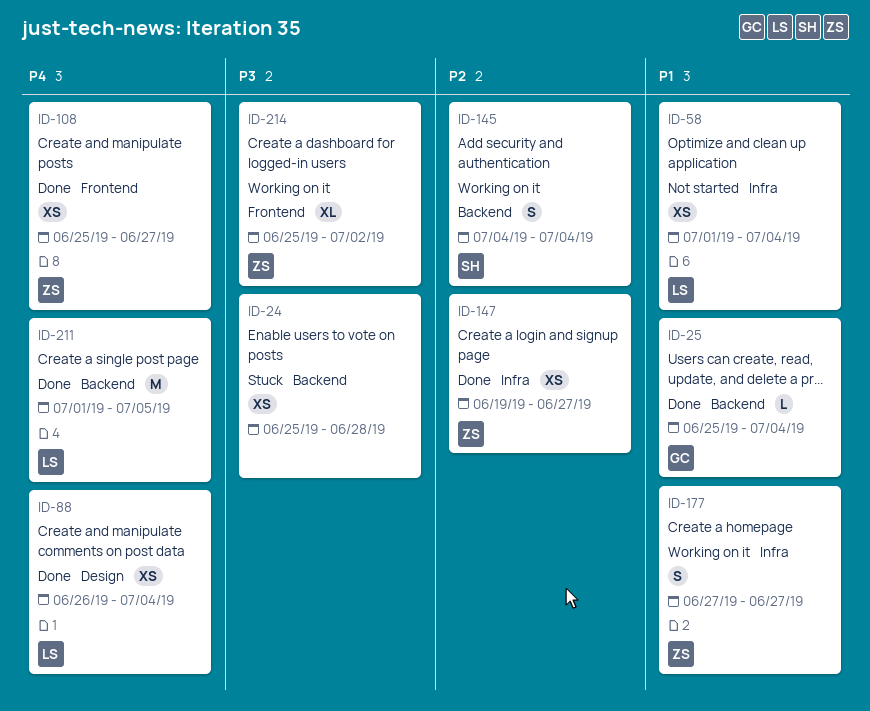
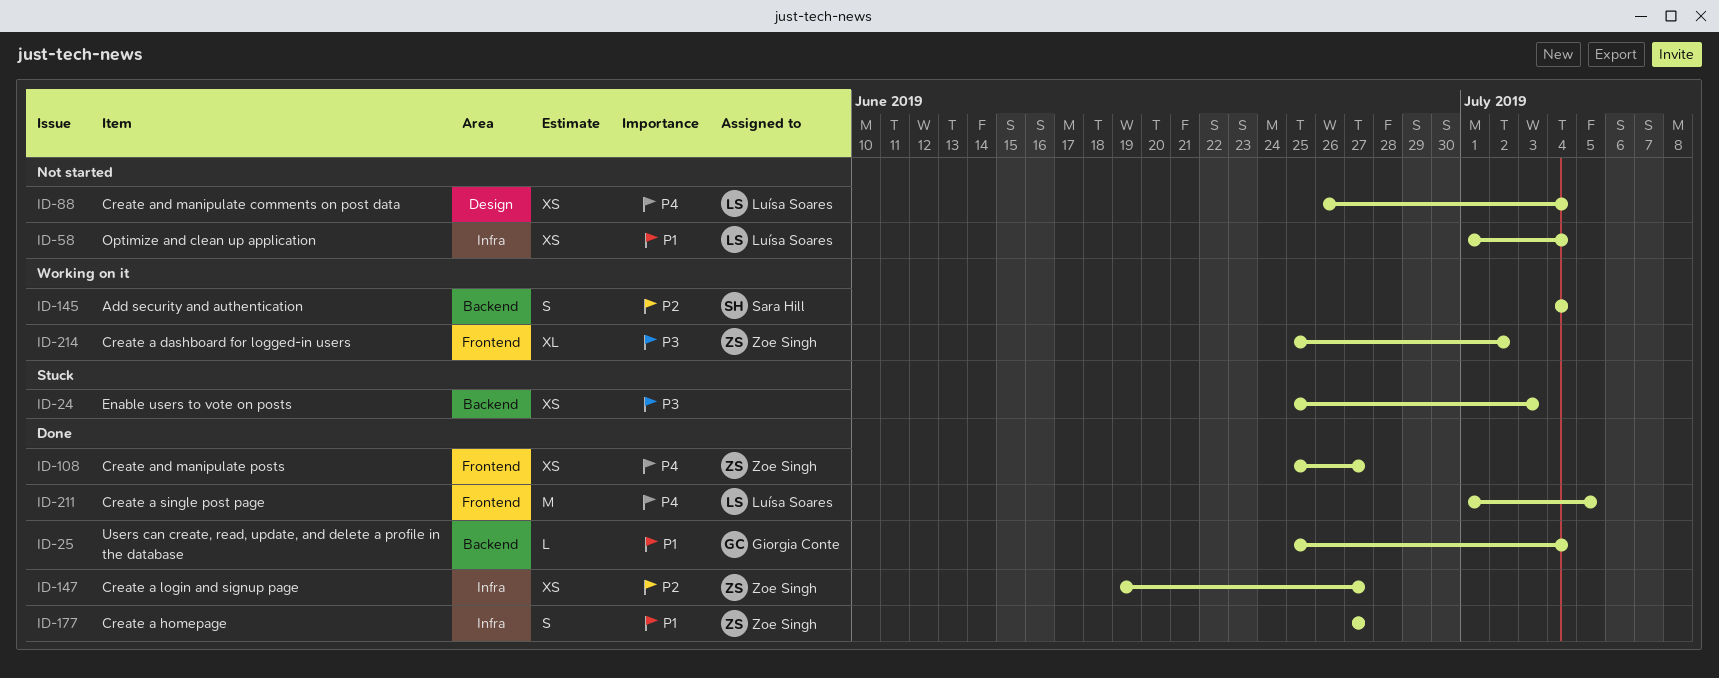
ID-24, due: Jun 28 -> Jul 3
ID-88, status: Done -> Not started
ID-177, status: Working on it -> Done
ID-211, label: Backend -> Frontend

